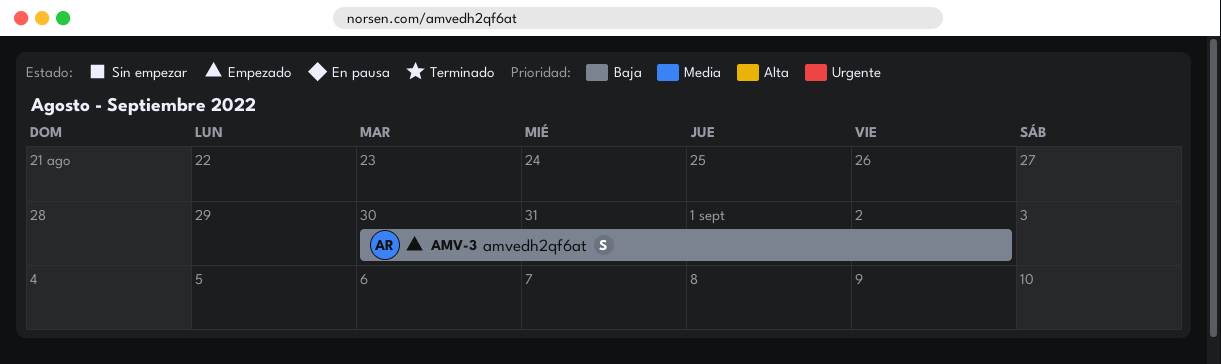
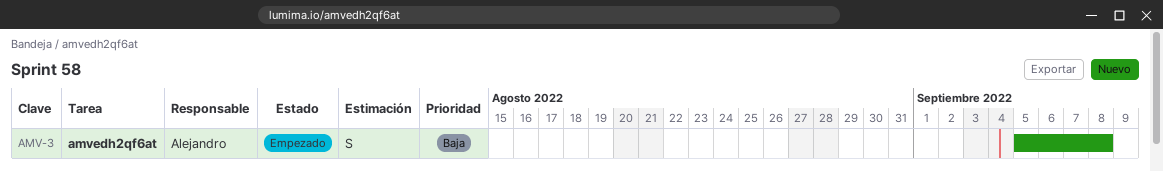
AMV-3, start: Aug 30 -> Sep 5
AMV-3, due: Sep 2 -> Sep 8

